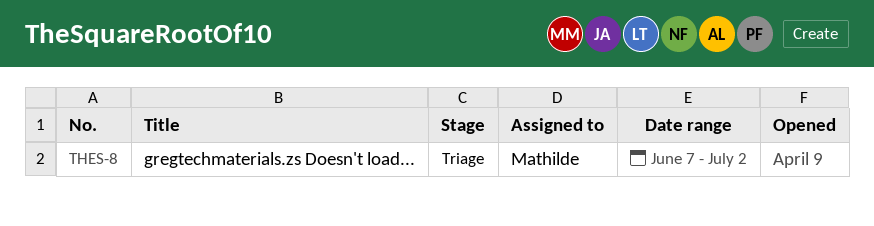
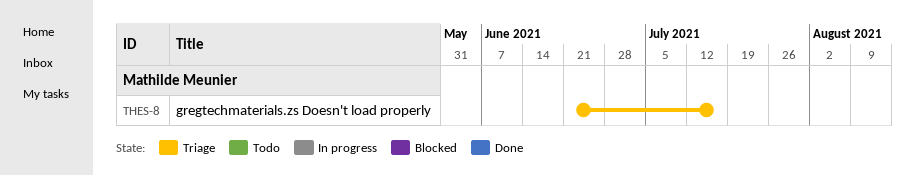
THES-8, start: Jun 7 -> Jun 21
THES-8, due: Jul 2 -> Jul 16

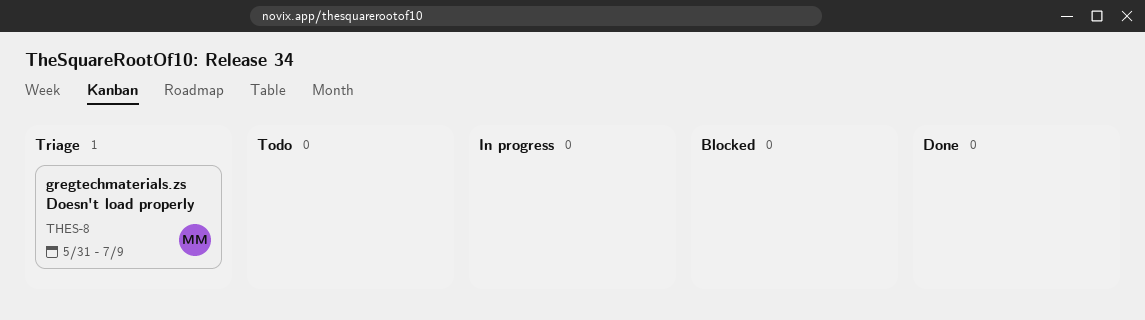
THES-8, start: Jun 21 -> May 31
THES-8, due: Jul 16 -> Jul 9

